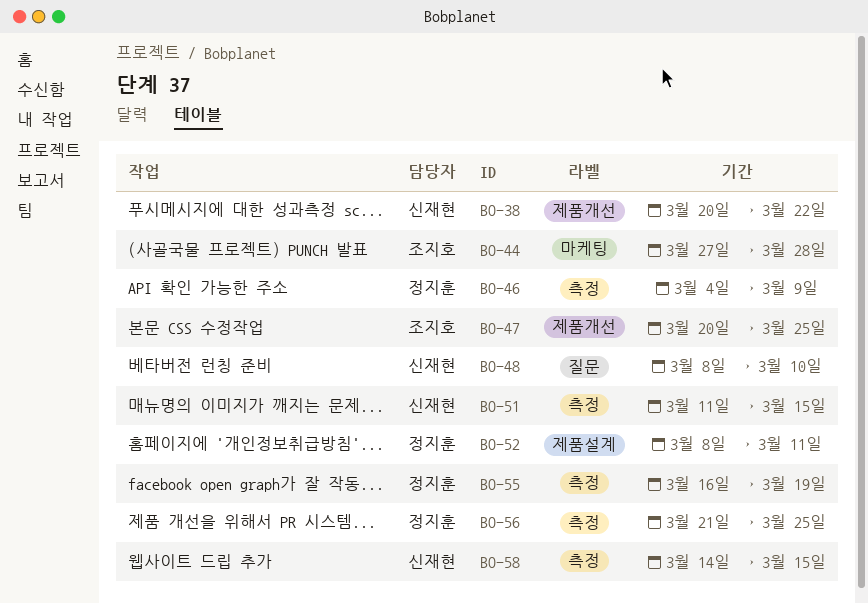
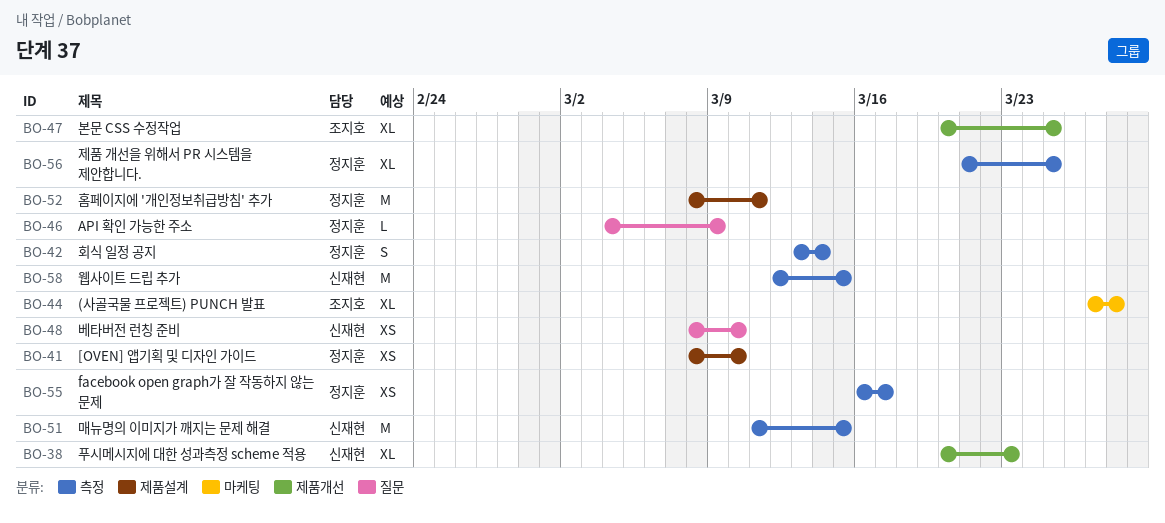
BO-38, due: Mar 22 -> Mar 23
BO-41: none -> present
BO-42: none -> present
BO-46, label: 측정 -> 질문
BO-55, due: Mar 19 -> Mar 17
BO-58, start: Mar 14 -> Mar 12

